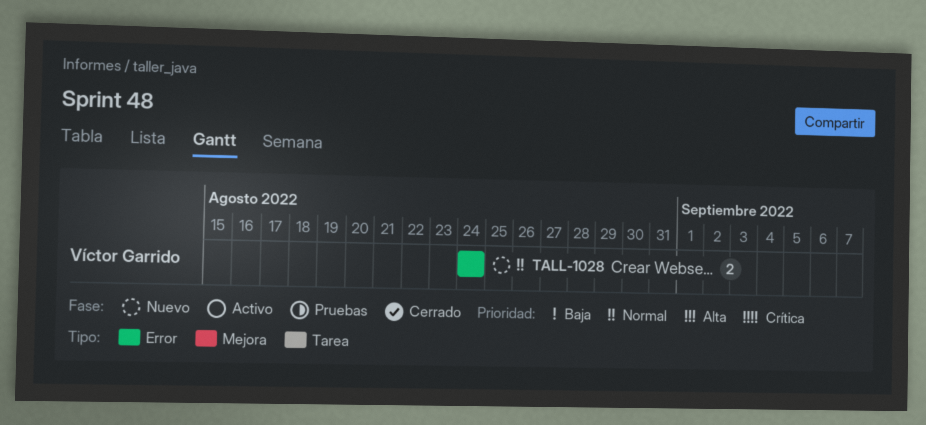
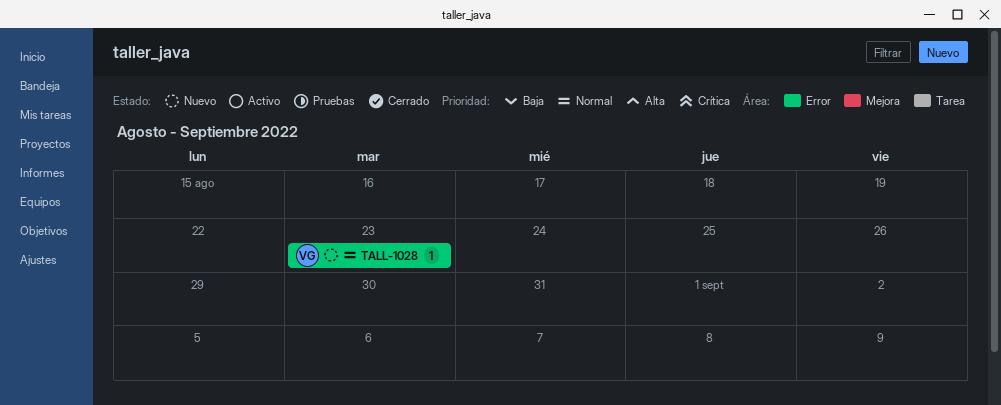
TALL-1028, estimate: 2 -> 1
TALL-1028, start: Aug 24 -> Aug 23
TALL-1028, due: Aug 24 -> Aug 23

